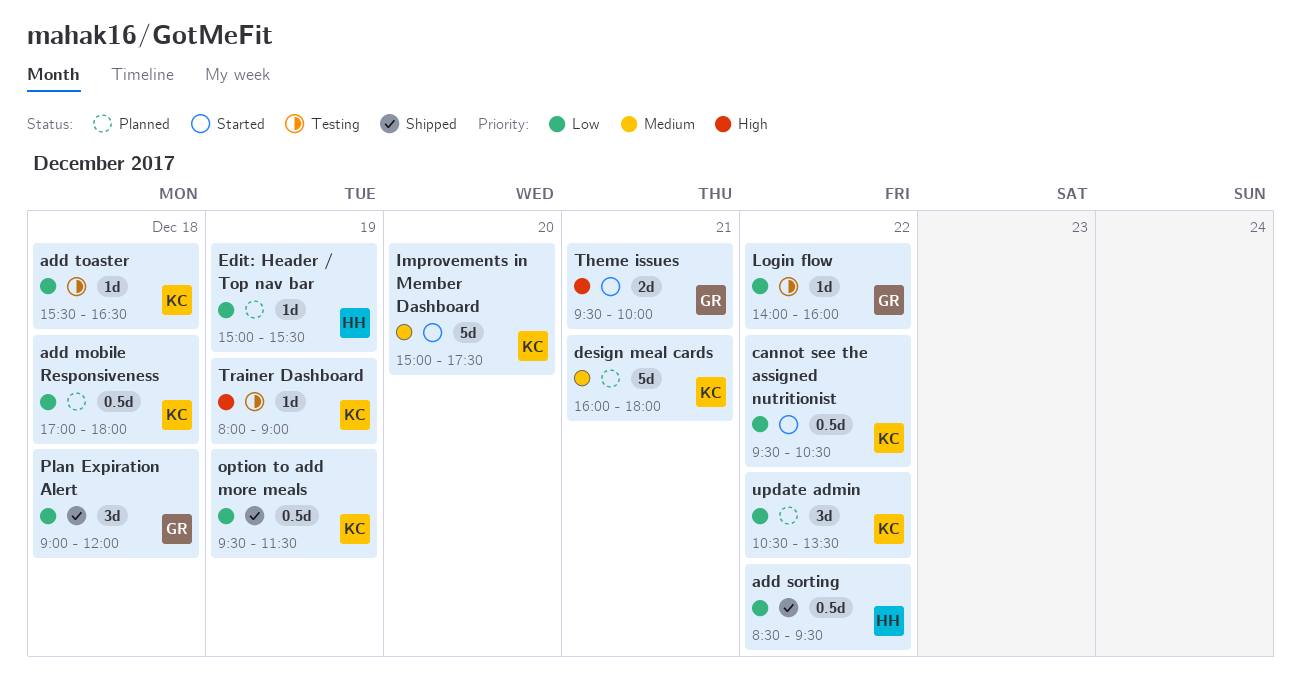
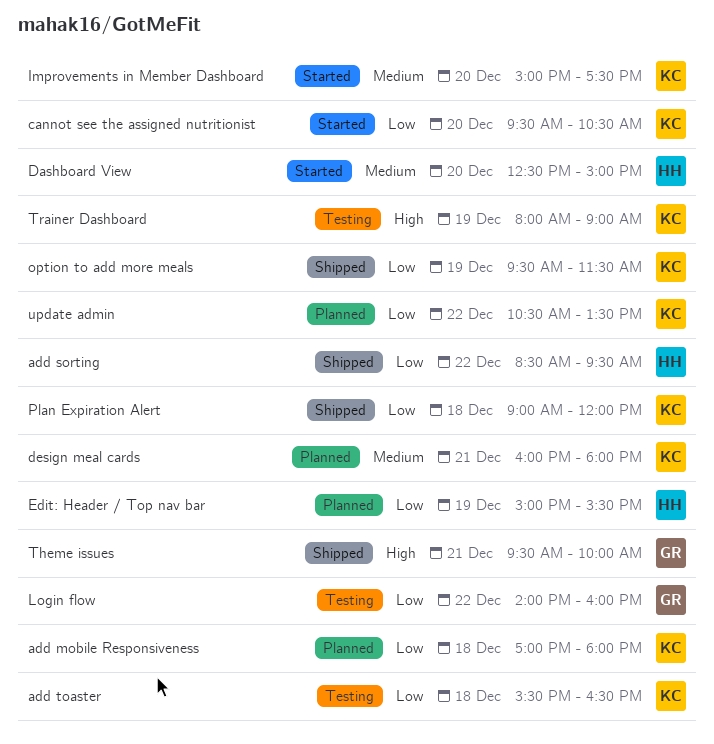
cannot see the assigned nutritionist, day: Dec 22 -> Dec 20
Dashboard View: none -> present
Plan Expiration Alert, owner: GR -> KC
Theme issues, status: Started -> Shipped

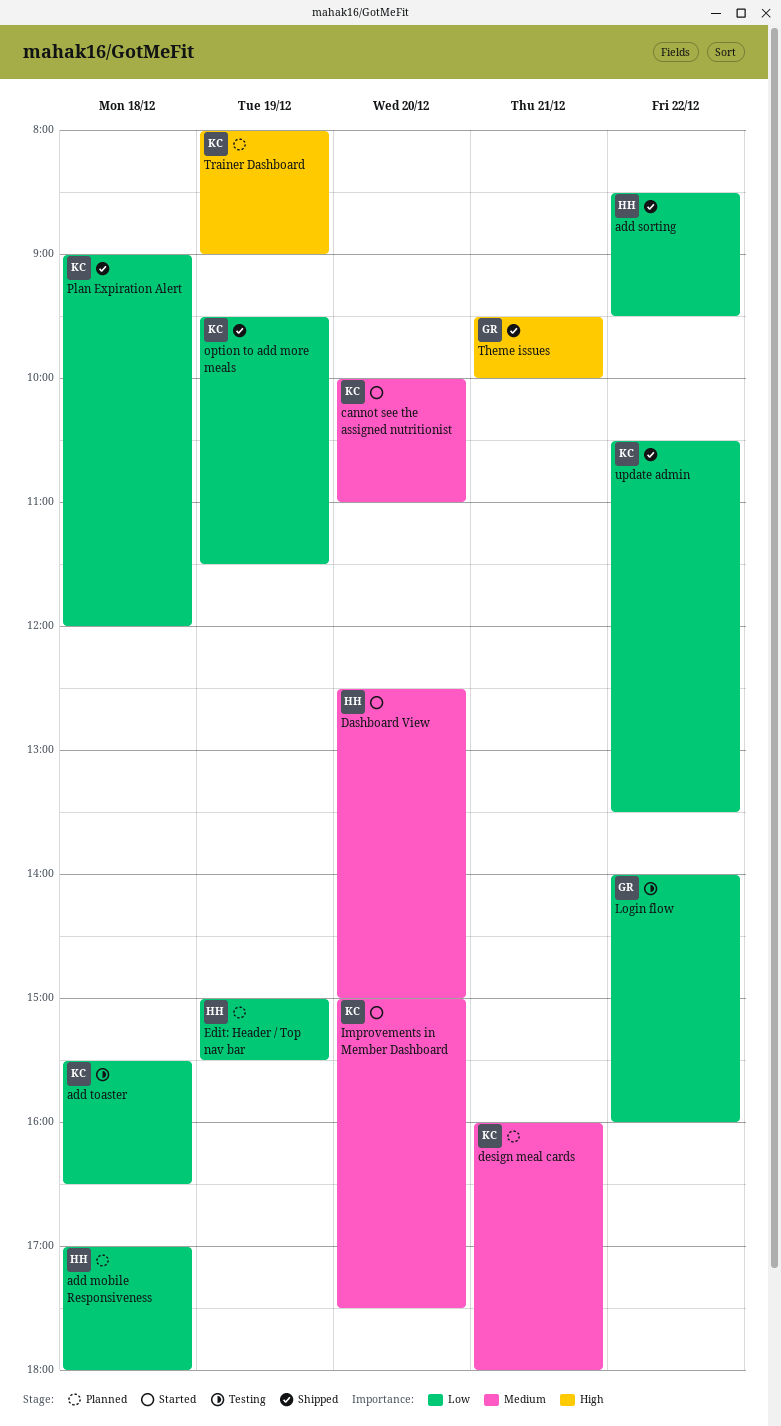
add mobile Responsiveness, owner: KC -> HH
cannot see the assigned nutritionist, priority: Low -> Medium
cannot see the assigned nutritionist, begins: 09:30 -> 10:00
cannot see the assigned nutritionist, ends: 10:30 -> 11:00
Trainer Dashboard, status: Testing -> Planned
update admin, status: Planned -> Shipped

